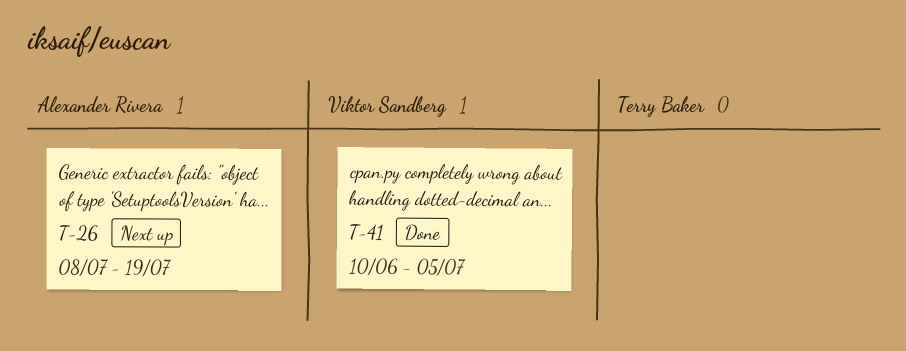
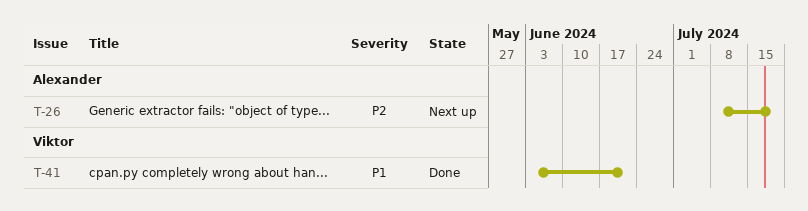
T-41, start: Jun 10 -> Jun 3
T-41, due: Jul 5 -> Jun 21

